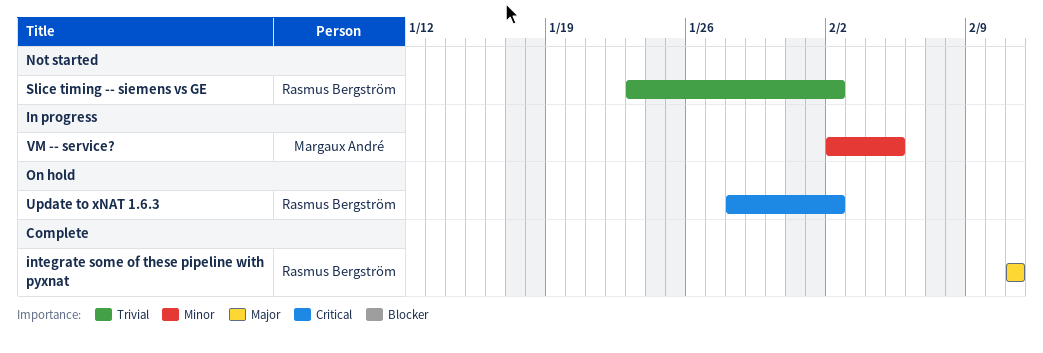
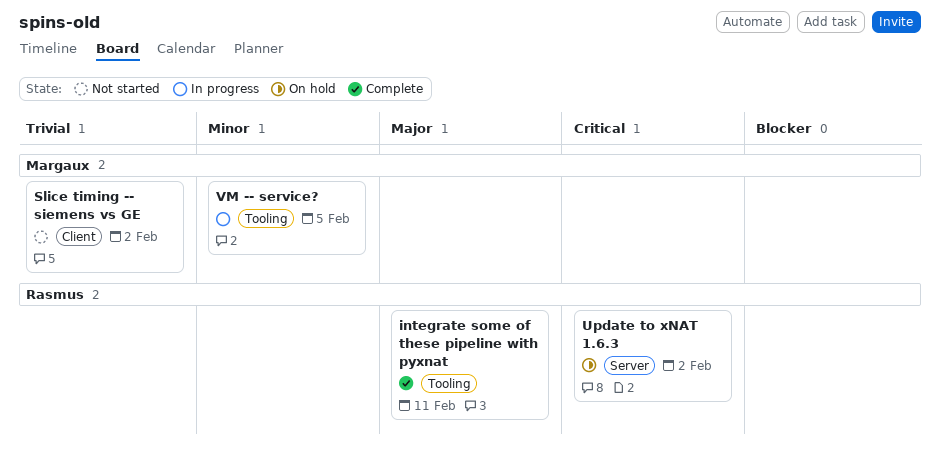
Slice timing -- siemens vs GE, owner: Rasmus Bergström -> Margaux André

